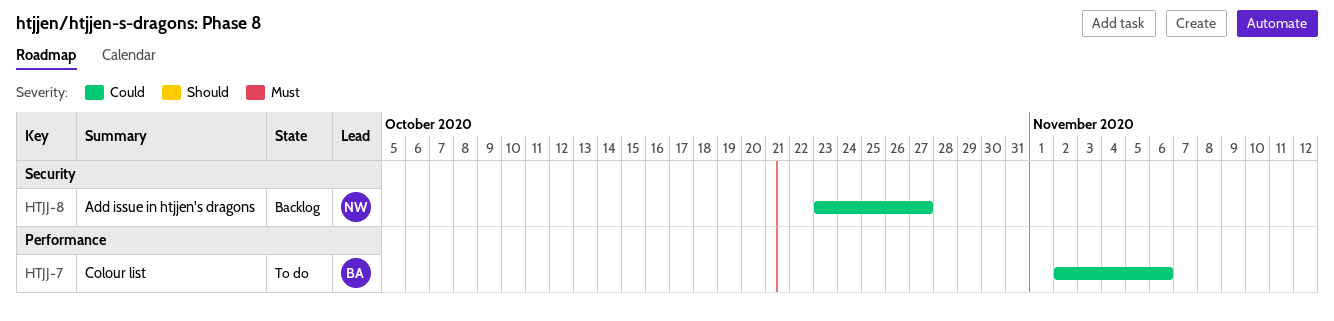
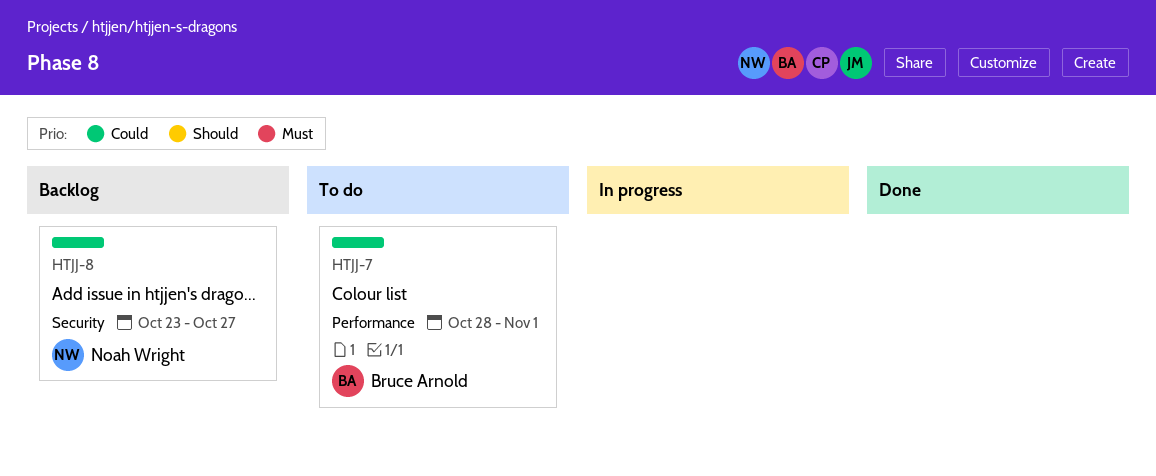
HTJJ-7, start: Nov 2 -> Oct 28
HTJJ-7, due: Nov 6 -> Nov 1

